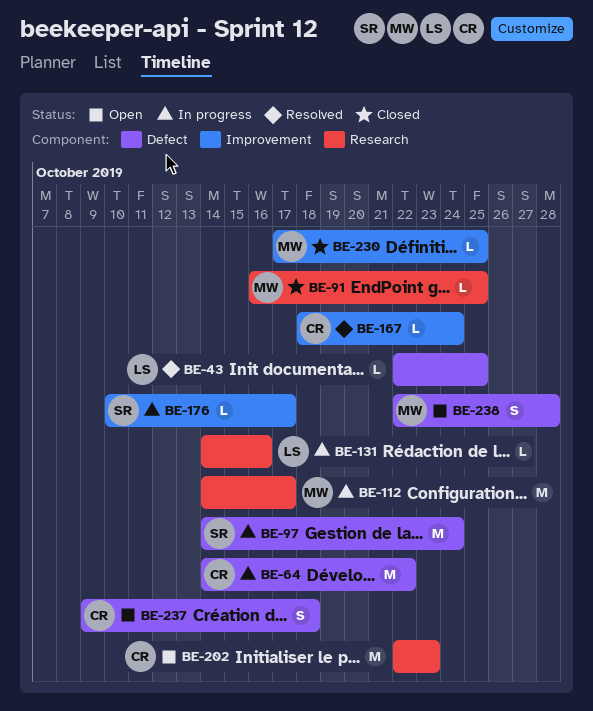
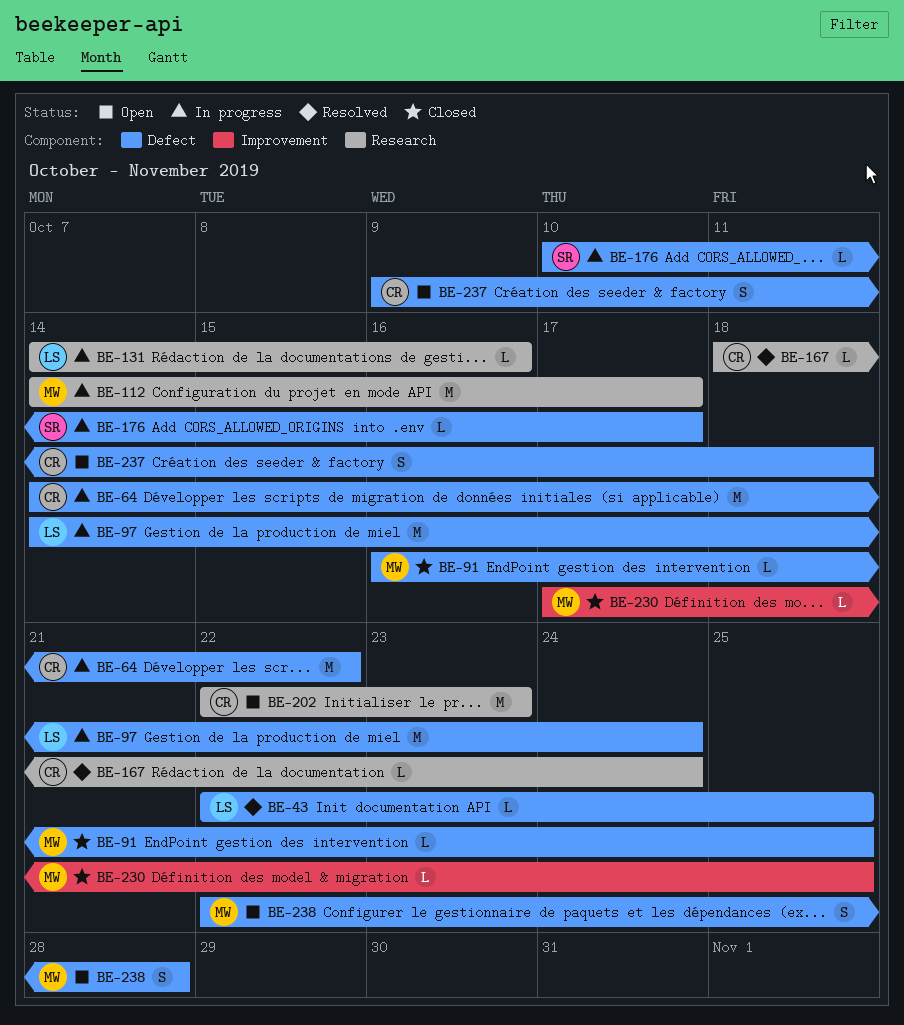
BE-91, label: Research -> Defect
BE-97, owner: SR -> LS
BE-167, label: Improvement -> Research
BE-176, label: Improvement -> Defect

